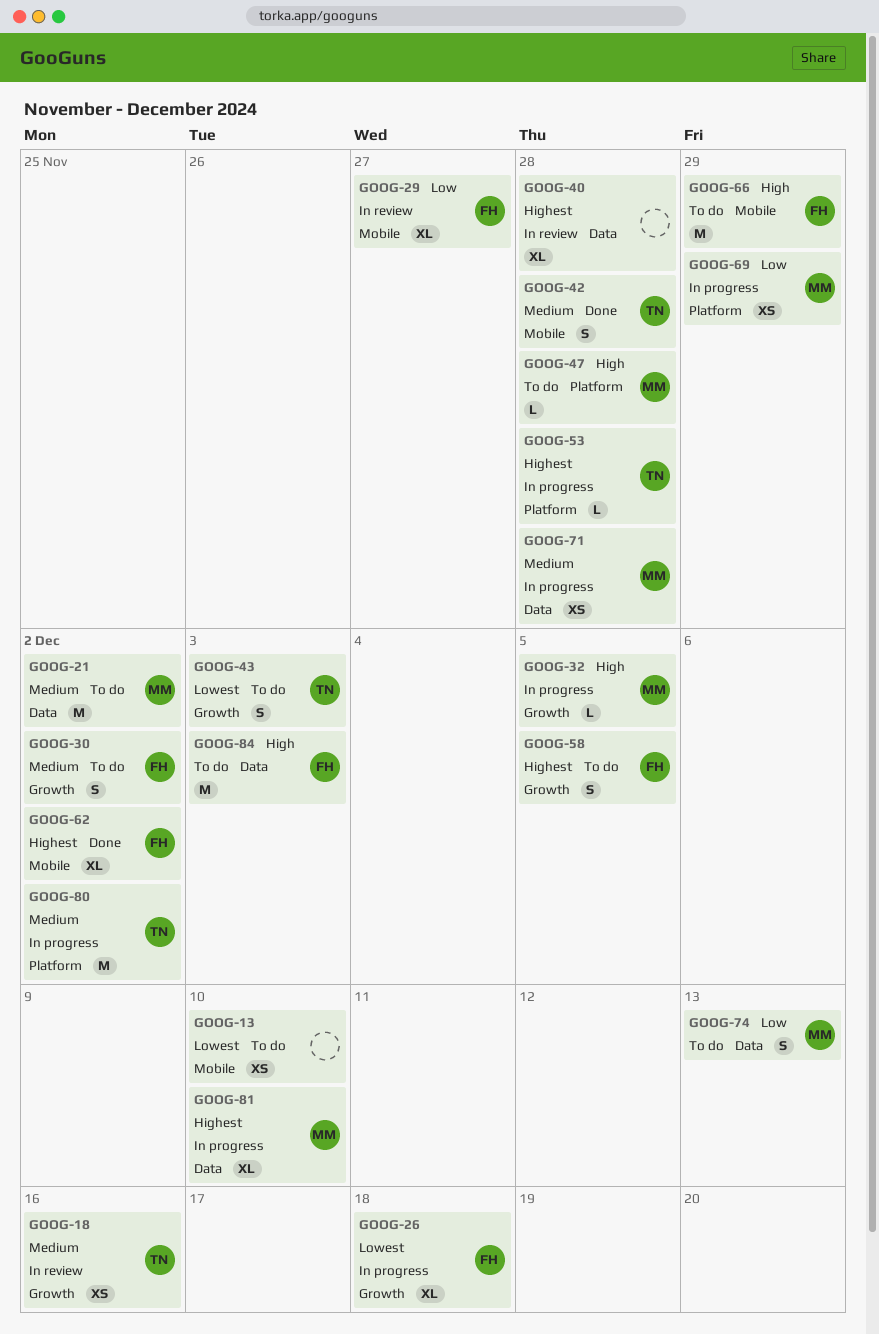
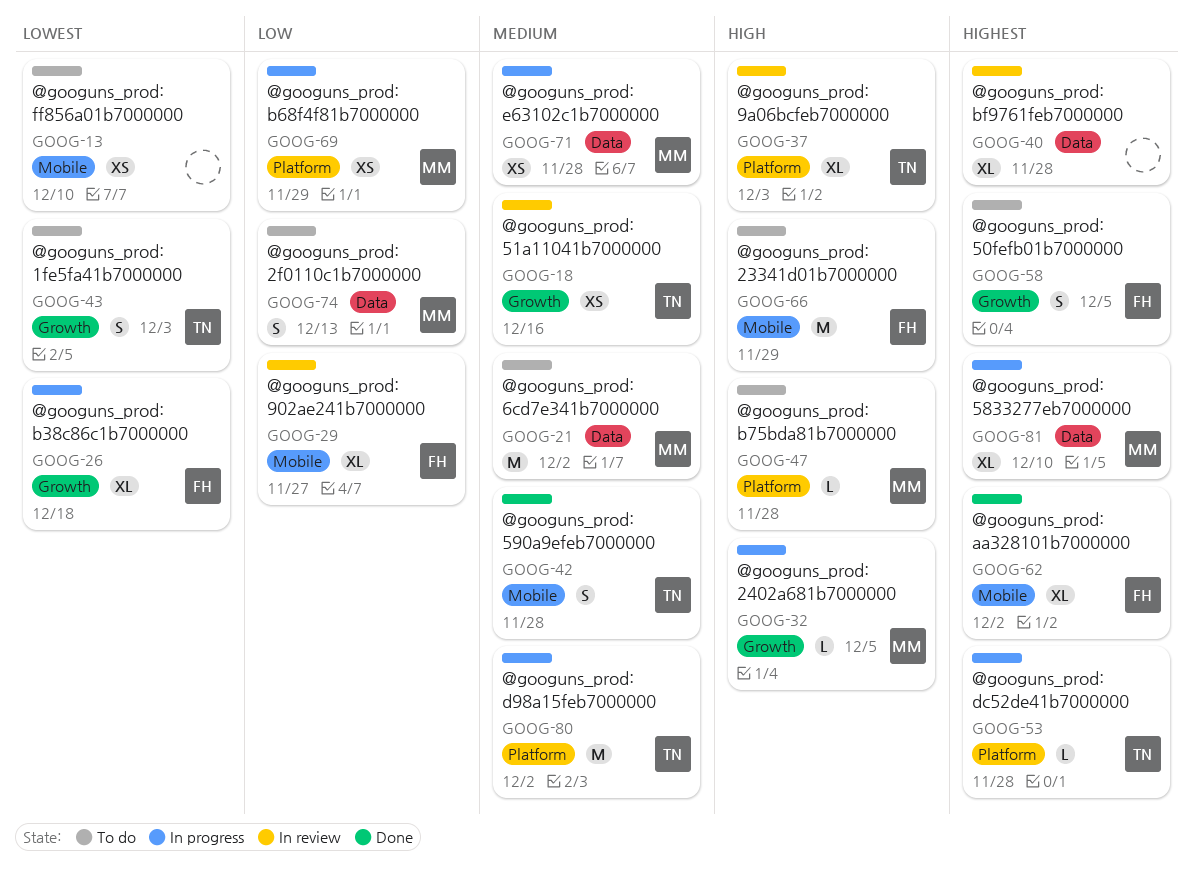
GOOG-30: present -> none
GOOG-37: none -> present
GOOG-84: present -> none

